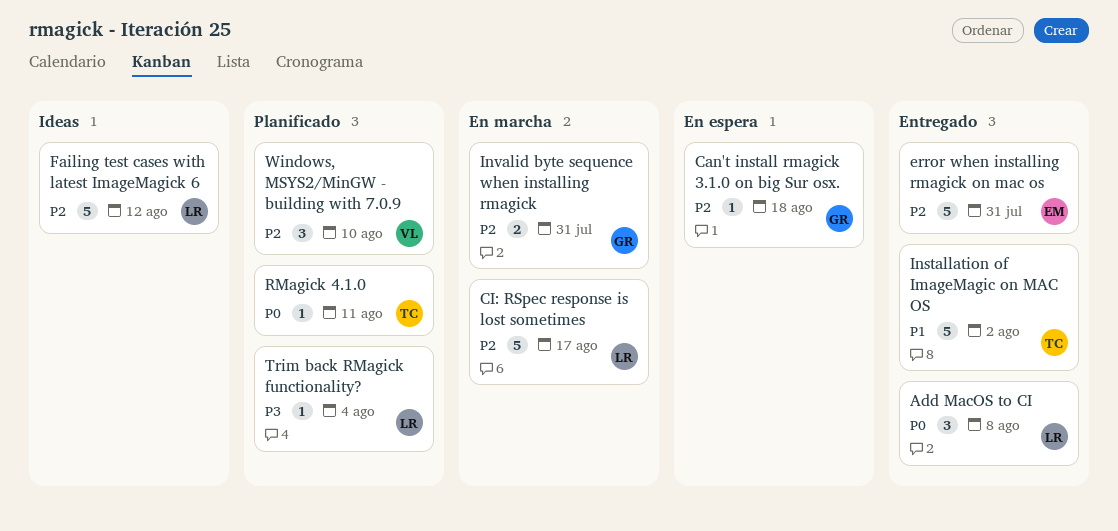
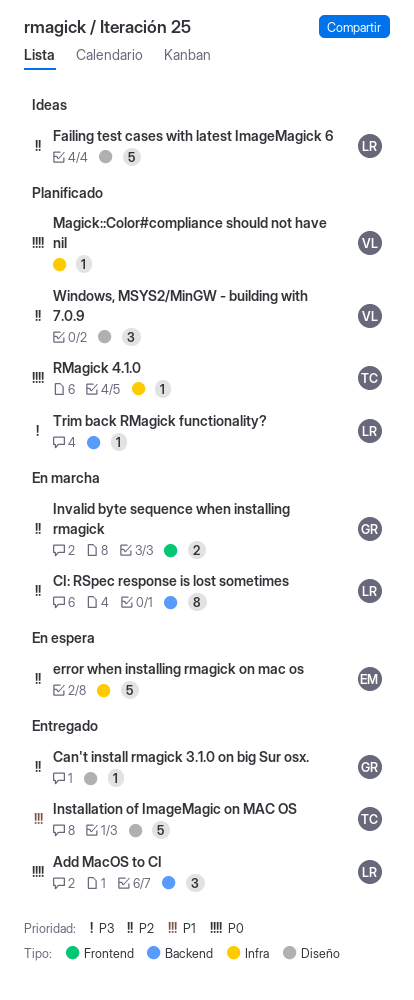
Can't install rmagick 3.1.0 on big Sur osx., status: En espera -> Entregado
CI: RSpec response is lost sometimes, estimate: 5 -> 8
error when installing rmagick on mac os, status: Entregado -> En espera
Magick::Color#compliance should not have nil: none -> present

